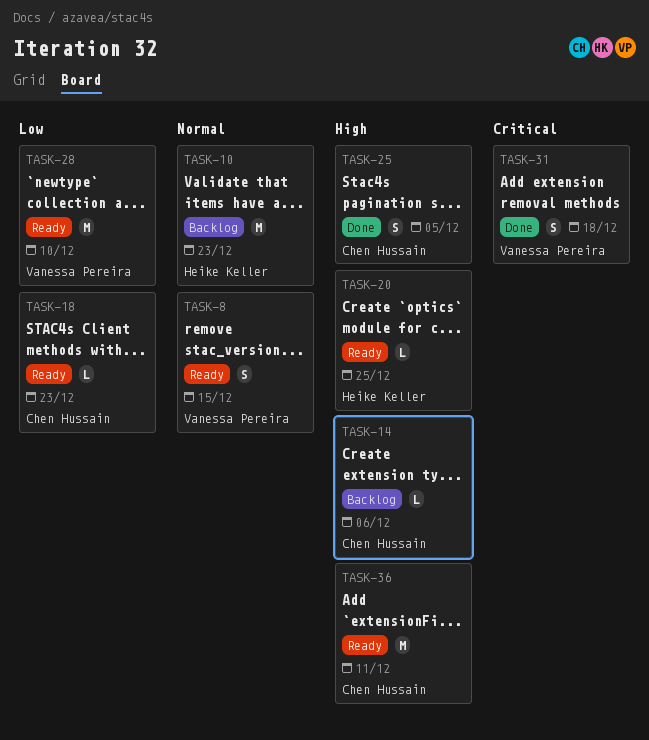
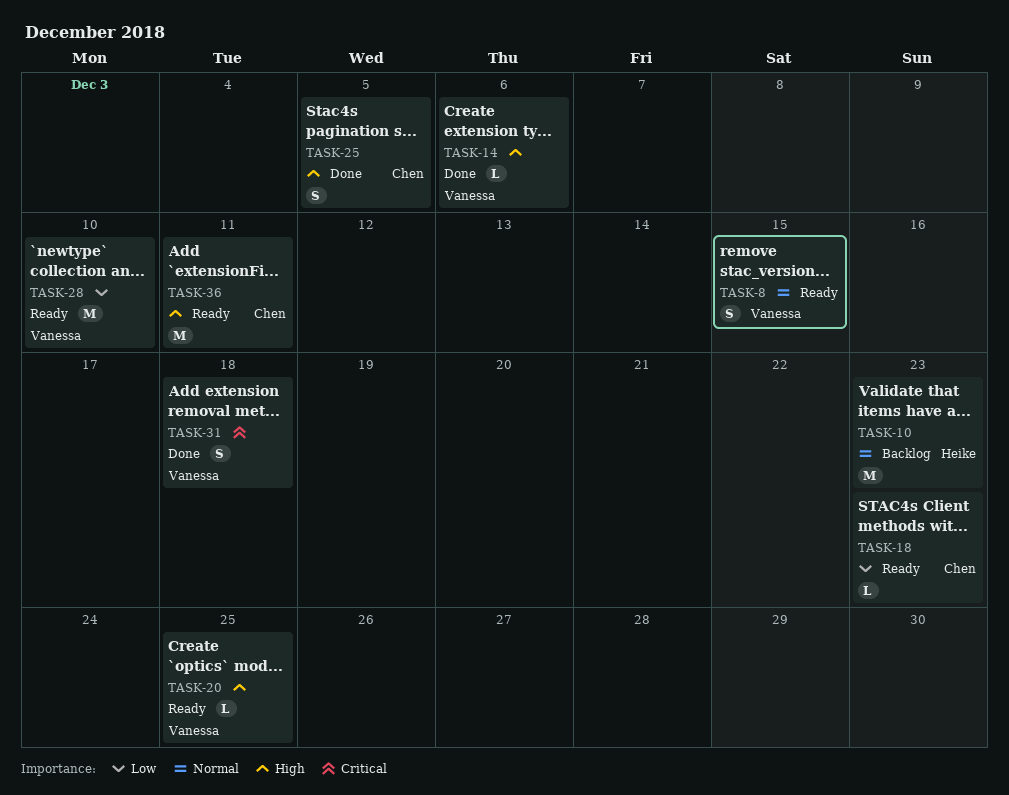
TASK-14, status: Backlog -> Done
TASK-14, owner: Chen Hussain -> Vanessa Pereira
TASK-20, owner: Heike Keller -> Vanessa Pereira

